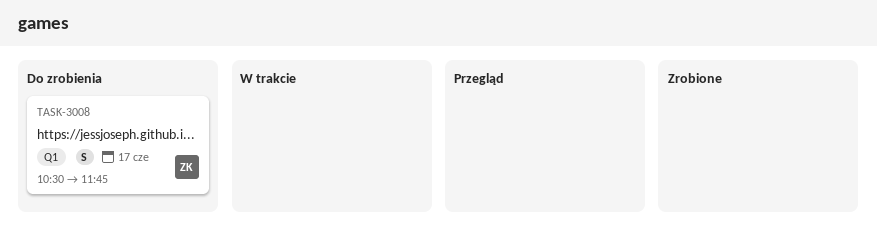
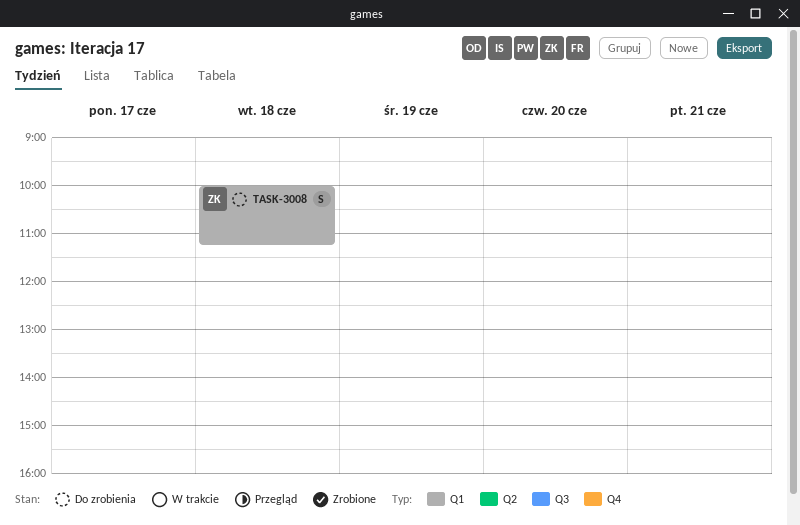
TASK-3008, day: Jun 17 -> Jun 18
TASK-3008, begins: 10:30 -> 10:00
TASK-3008, ends: 11:45 -> 11:15

